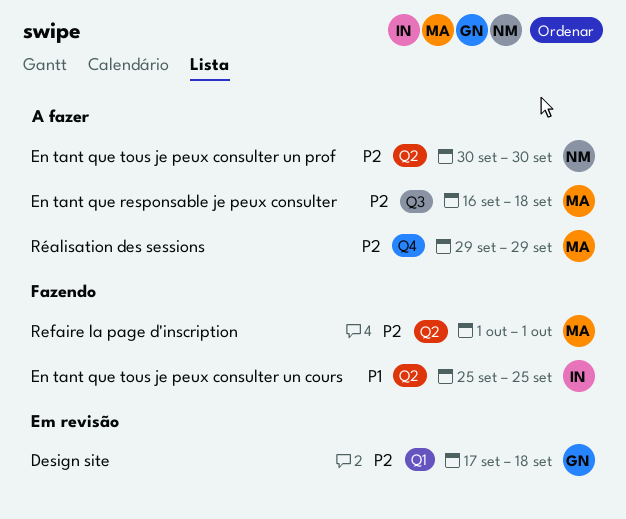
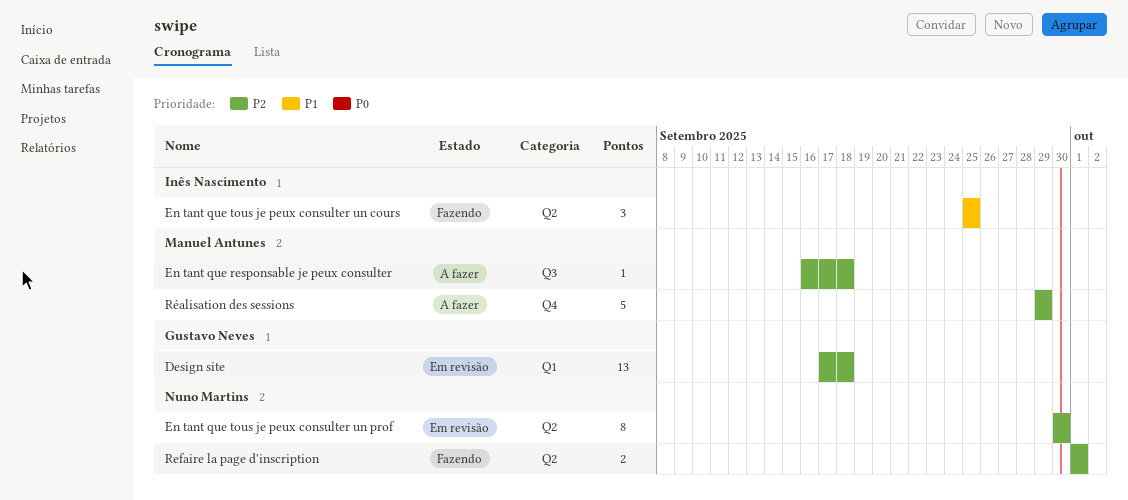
En tant que tous je peux consulter un prof, status: A fazer -> Em revisão
Refaire la page d'inscription, owner: Manuel Antunes -> Nuno Martins

